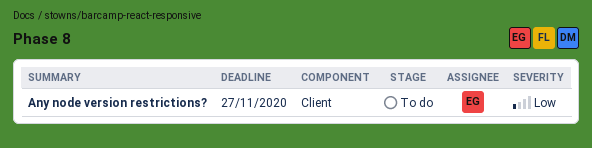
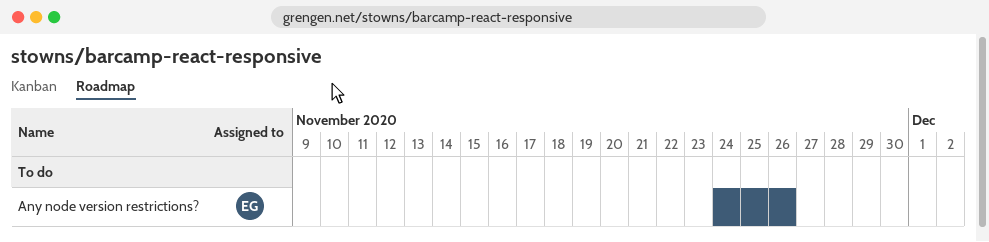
Any node version restrictions?, due: Nov 27 -> Nov 26

